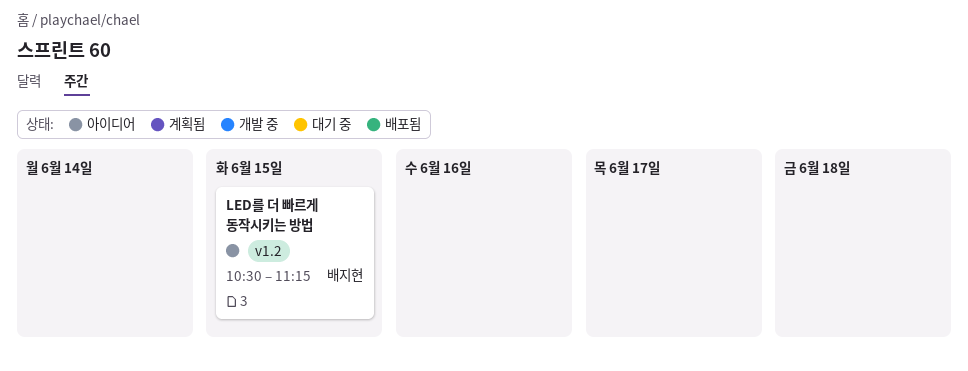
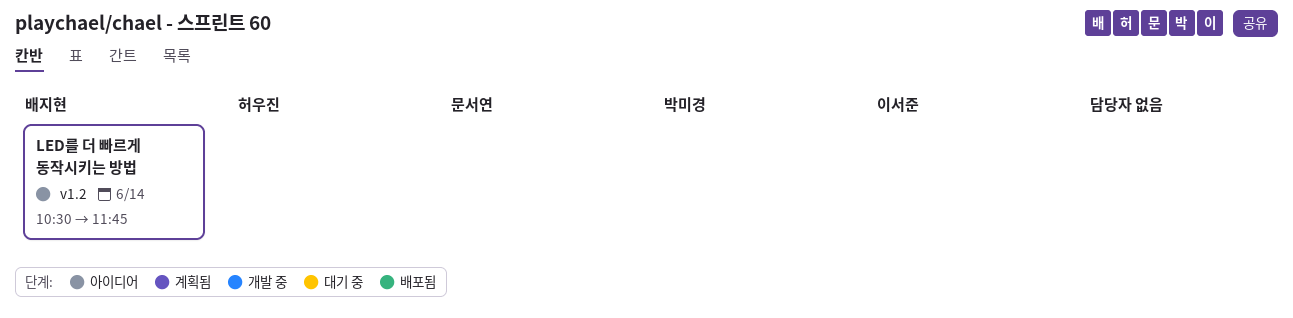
LED를 더 빠르게 동작시키는 방법, day: Jun 15 -> Jun 14
LED를 더 빠르게 동작시키는 방법, ends: 11:15 -> 11:45

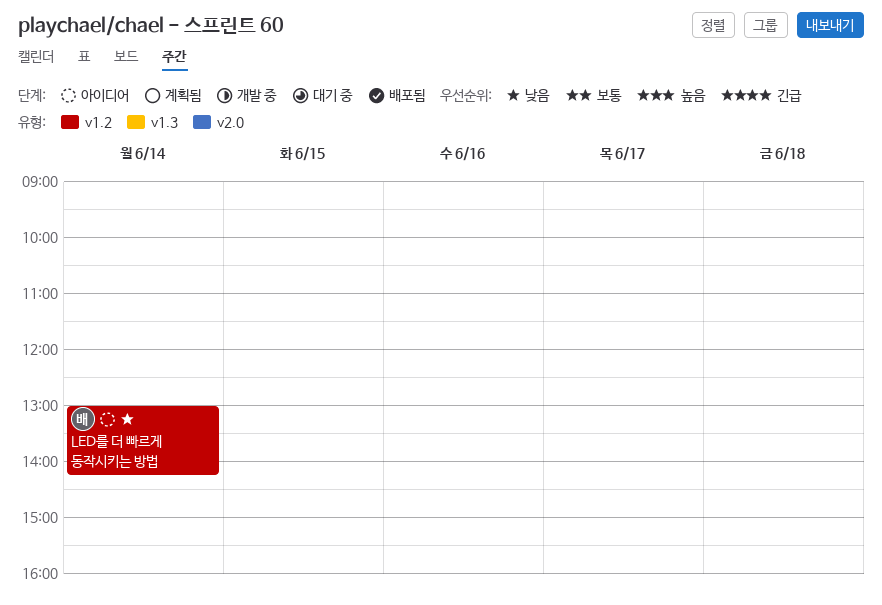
LED를 더 빠르게 동작시키는 방법, begins: 10:30 -> 13:00
LED를 더 빠르게 동작시키는 방법, ends: 11:45 -> 14:15

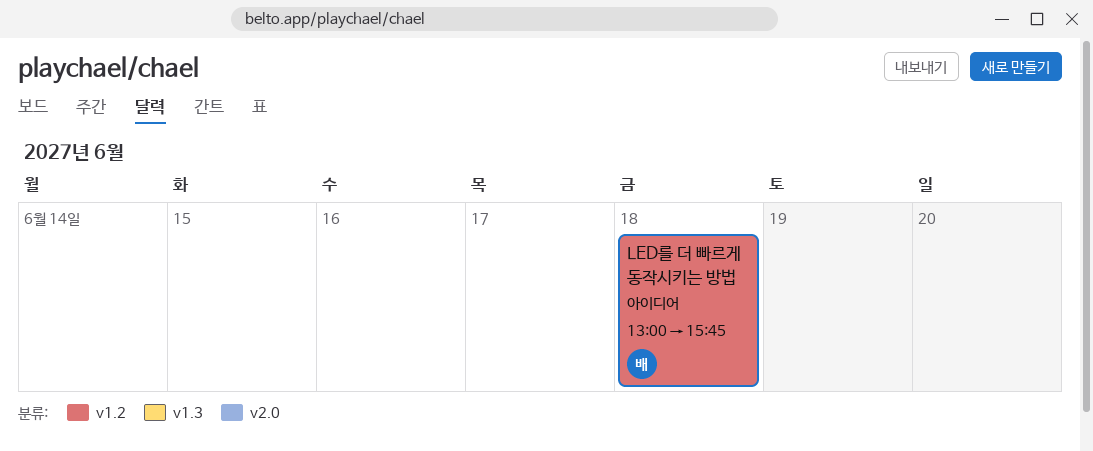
LED를 더 빠르게 동작시키는 방법, day: Jun 14 -> Jun 18
LED를 더 빠르게 동작시키는 방법, ends: 14:15 -> 15:45

